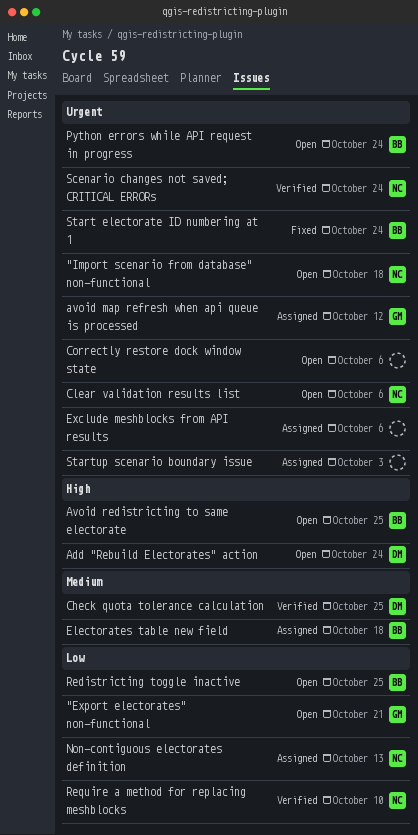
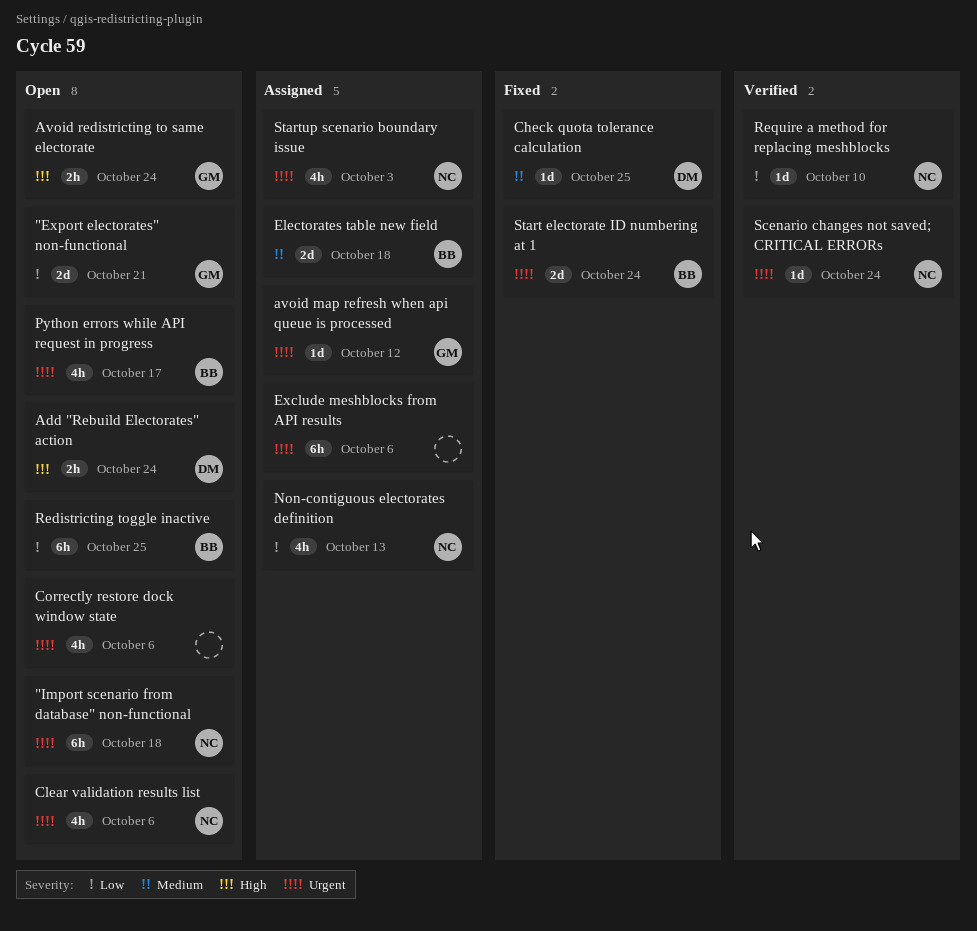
Avoid redistricting to same electorate, owner: BB -> GM
Avoid redistricting to same electorate, due: Oct 25 -> Oct 24
Check quota tolerance calculation, status: Verified -> Fixed
Python errors while API request in progress, due: Oct 24 -> Oct 17
Startup scenario boundary issue, owner: none -> NC

